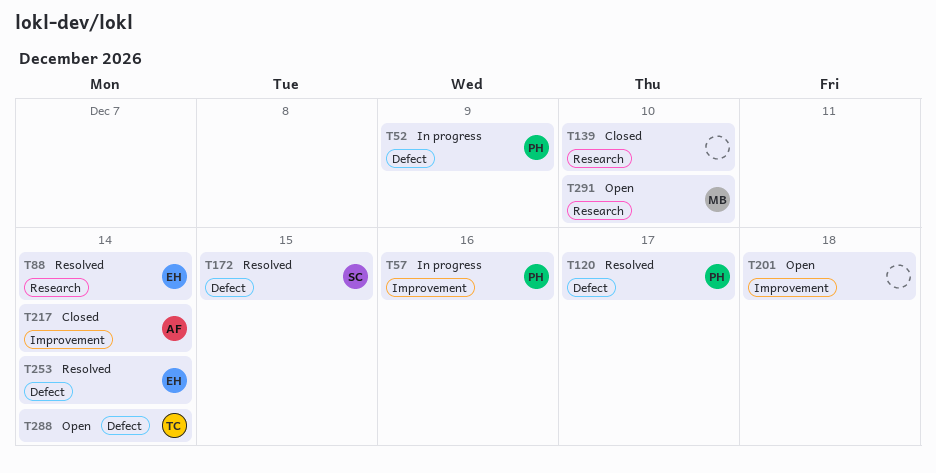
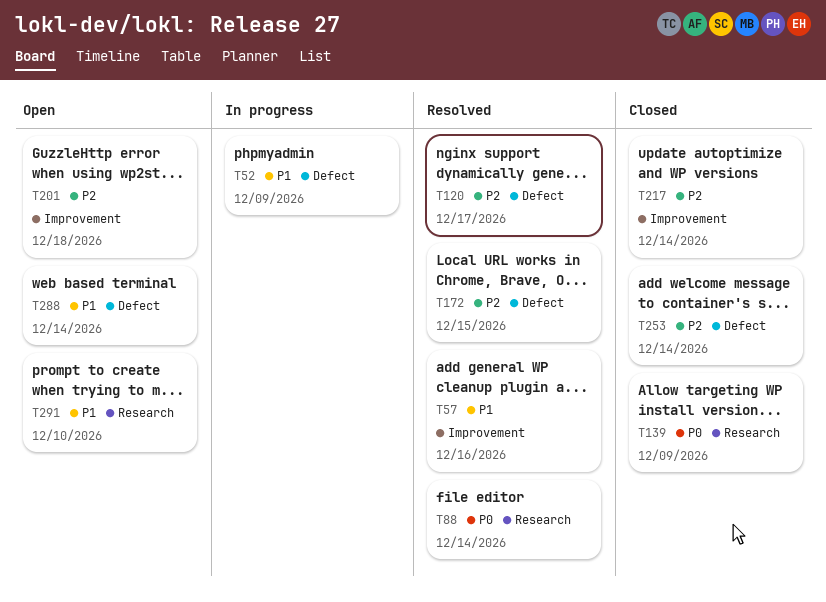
T57, status: In progress -> Resolved
T139, due: Dec 10 -> Dec 9
T253, status: Resolved -> Closed

